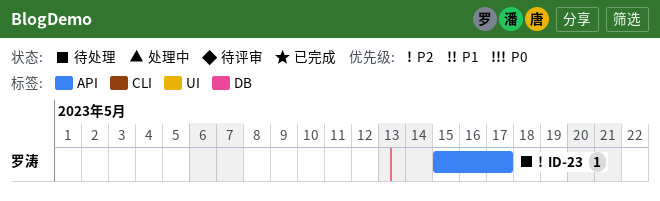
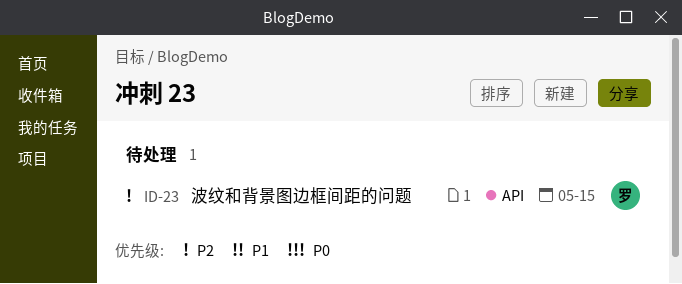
ID-23, due: May 17 -> May 15

